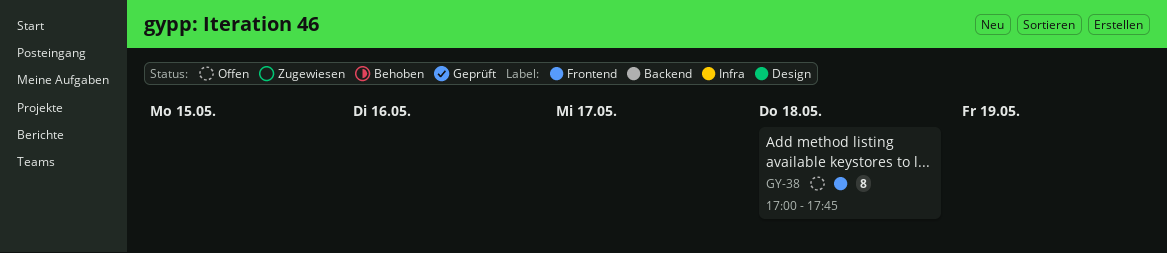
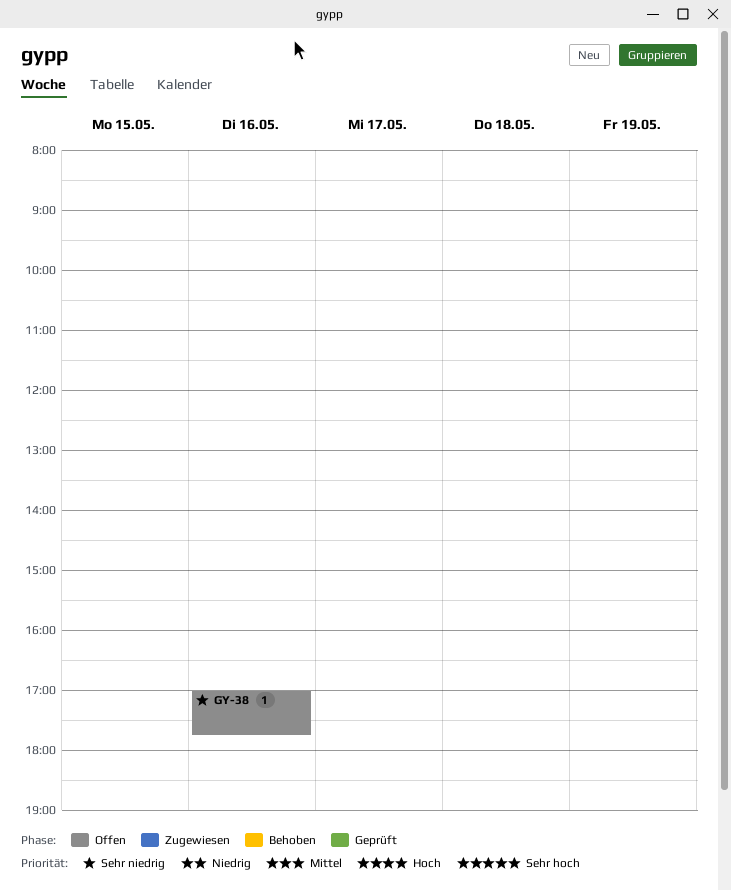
GY-38, estimate: 8 -> 1
GY-38, day: May 18 -> May 16

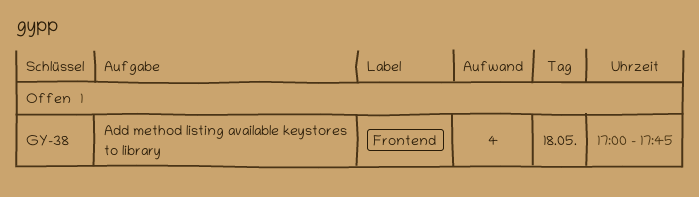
GY-38, estimate: 1 -> 4
GY-38, day: May 16 -> May 18

